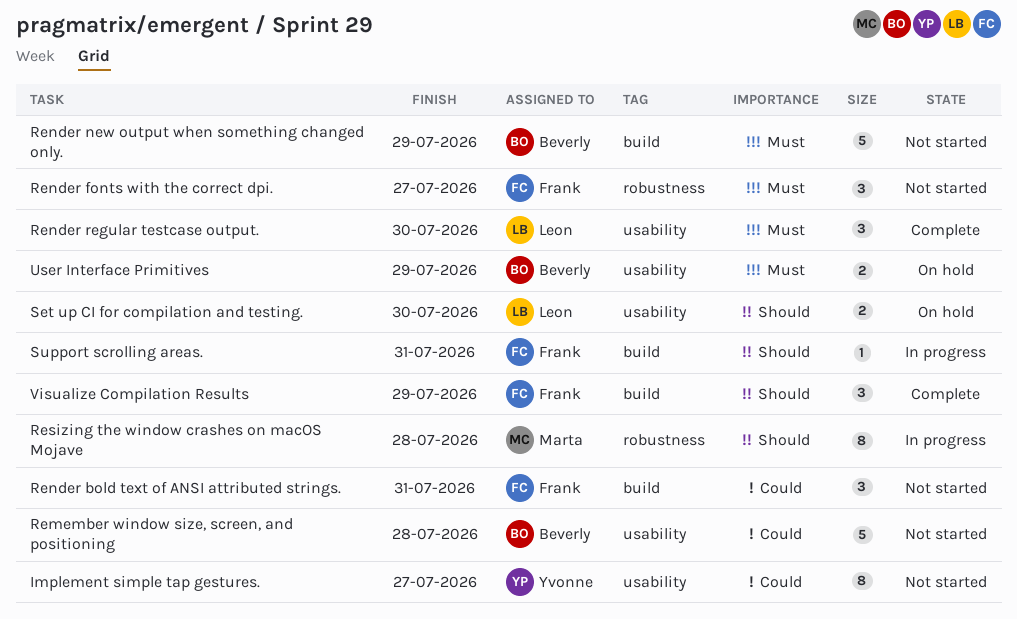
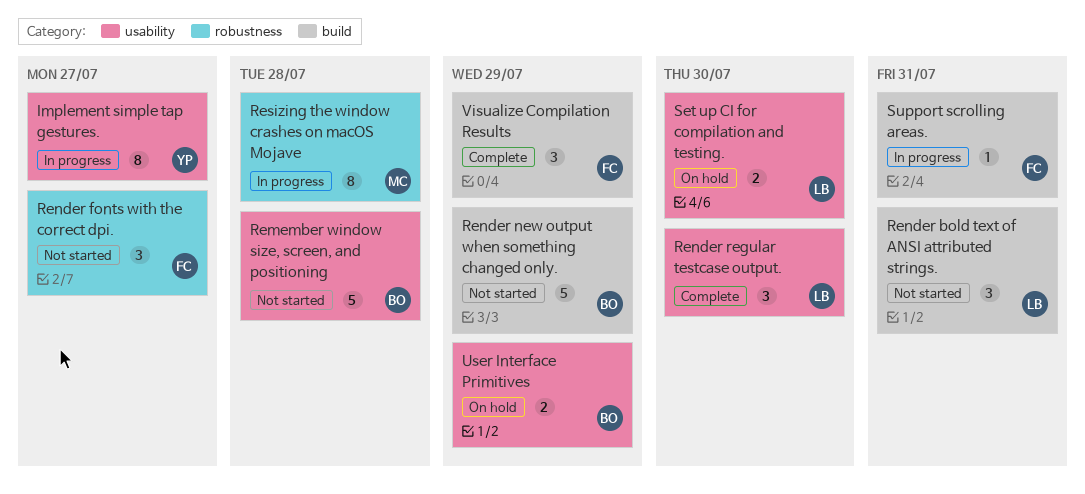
Implement simple tap gestures., status: Not started -> In progress
Render bold text of ANSI attributed strings., owner: Frank -> Leon

